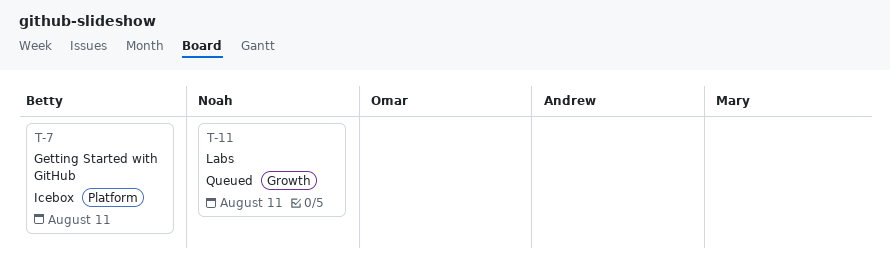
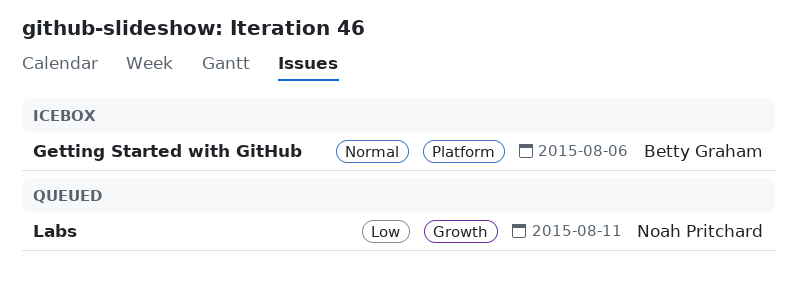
Getting Started with GitHub, due: Aug 11 -> Aug 6

